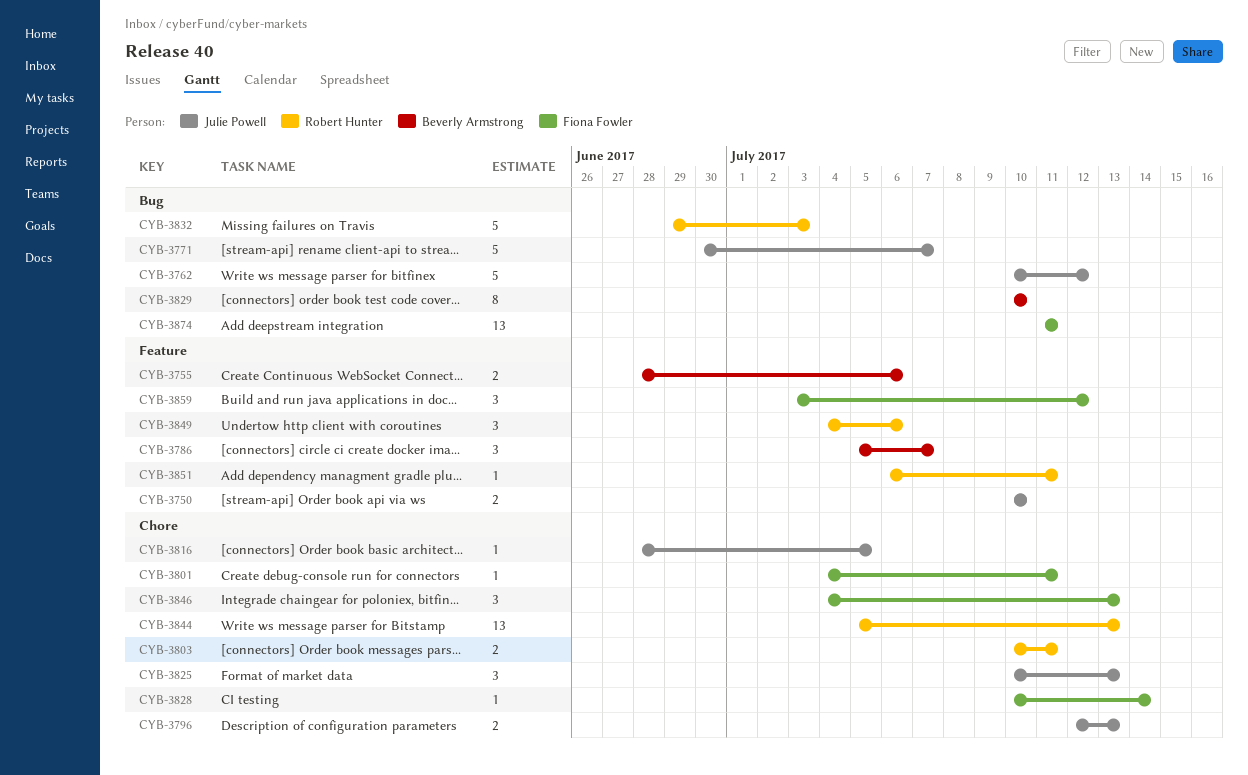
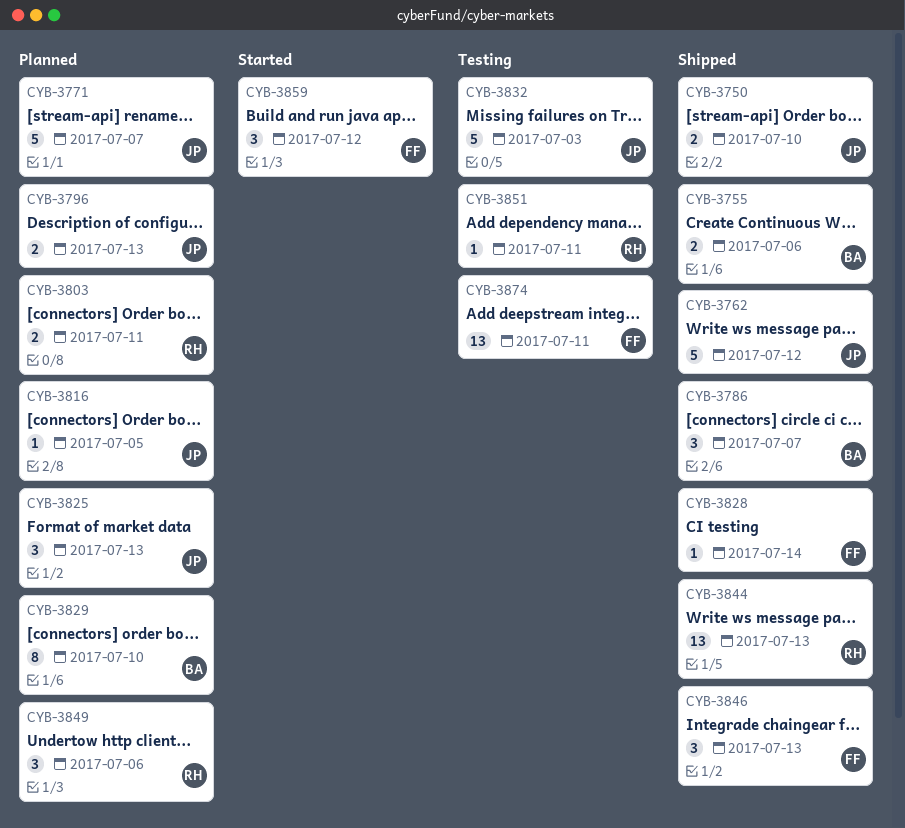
CYB-3801: present -> none
CYB-3832, owner: Robert Hunter -> Julie Powell

